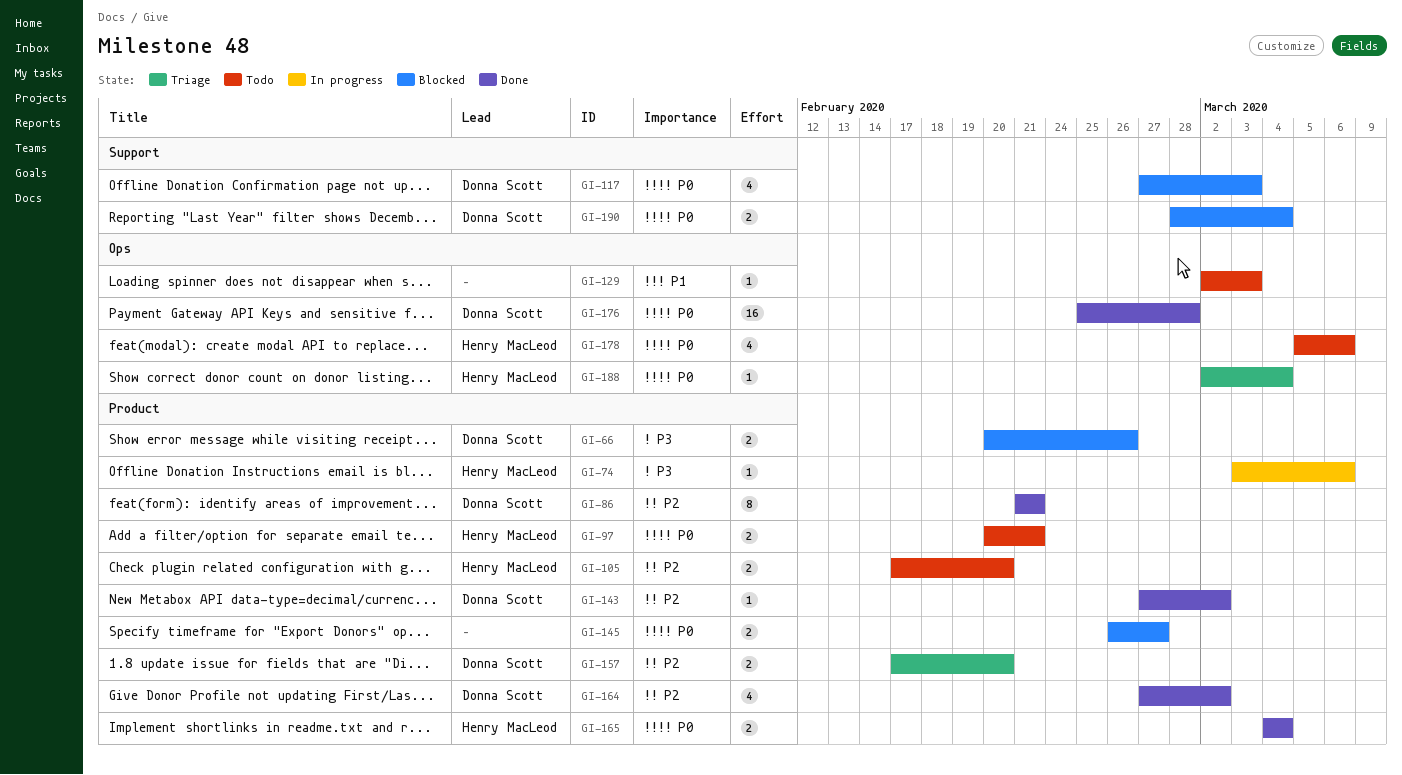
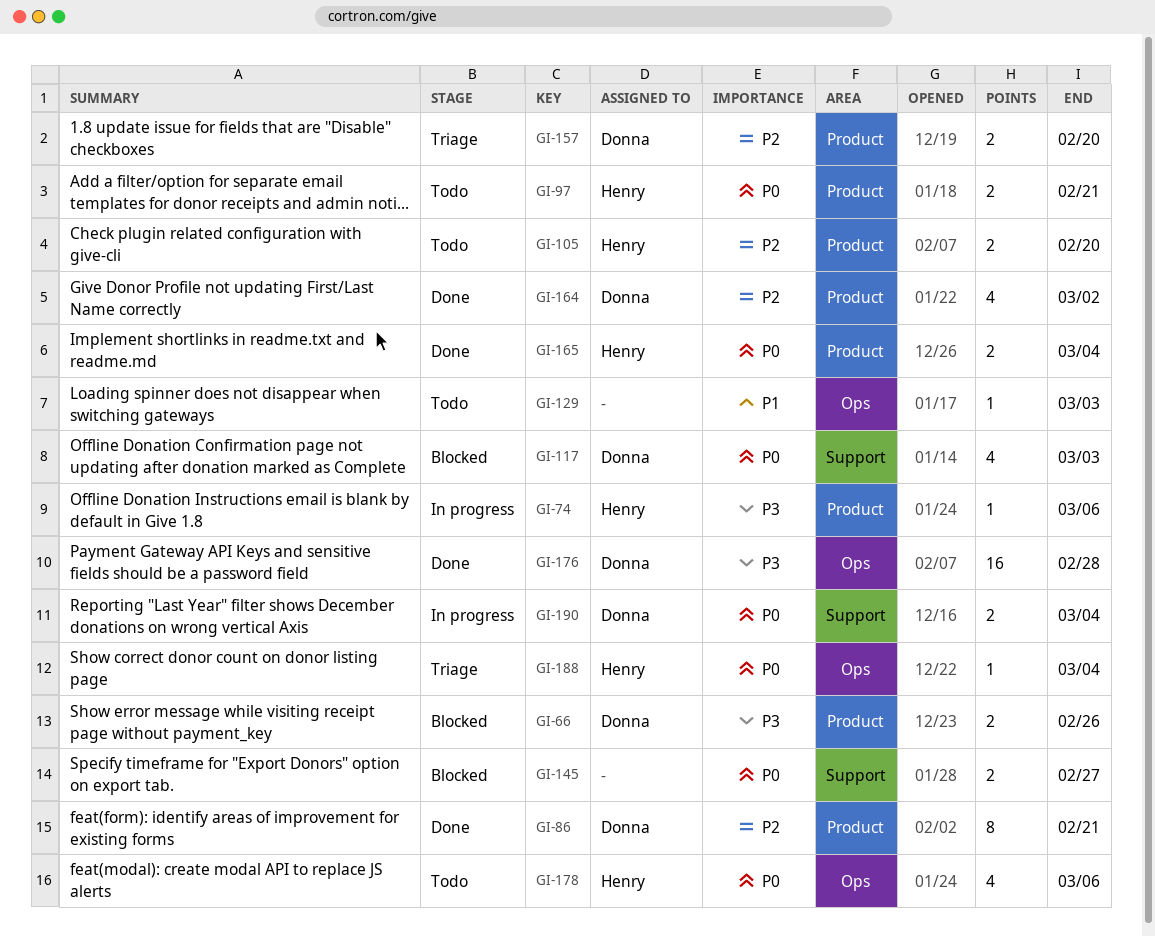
GI-143: present -> none
GI-145, label: Product -> Support
GI-176, priority: P0 -> P3
GI-190, status: Blocked -> In progress

